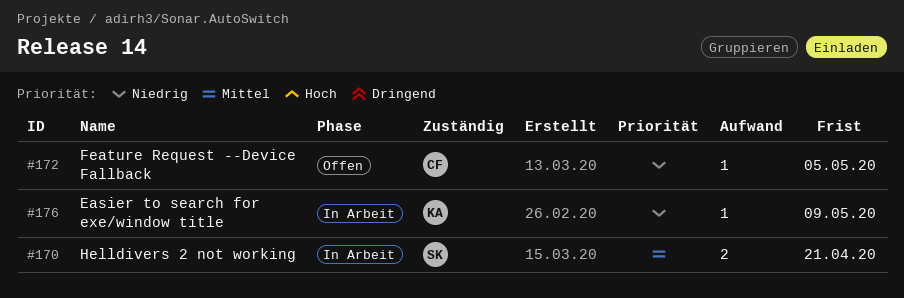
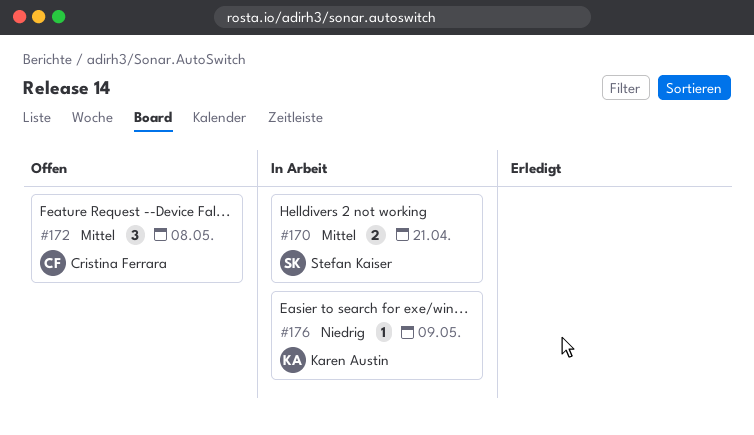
#172, priority: Niedrig -> Mittel
#172, estimate: 1 -> 3
#172, due: May 5 -> May 8

